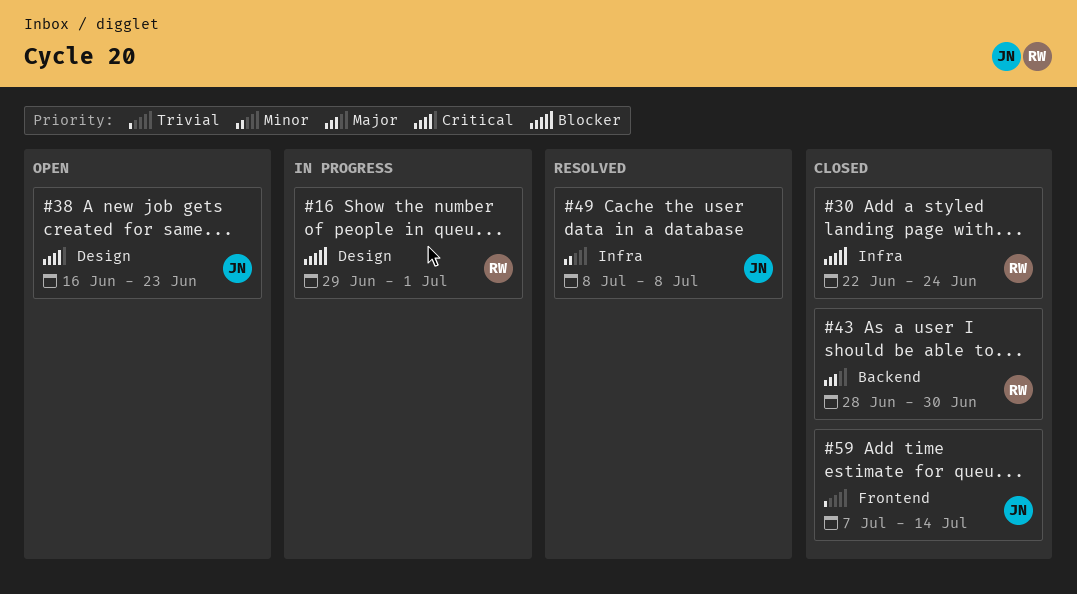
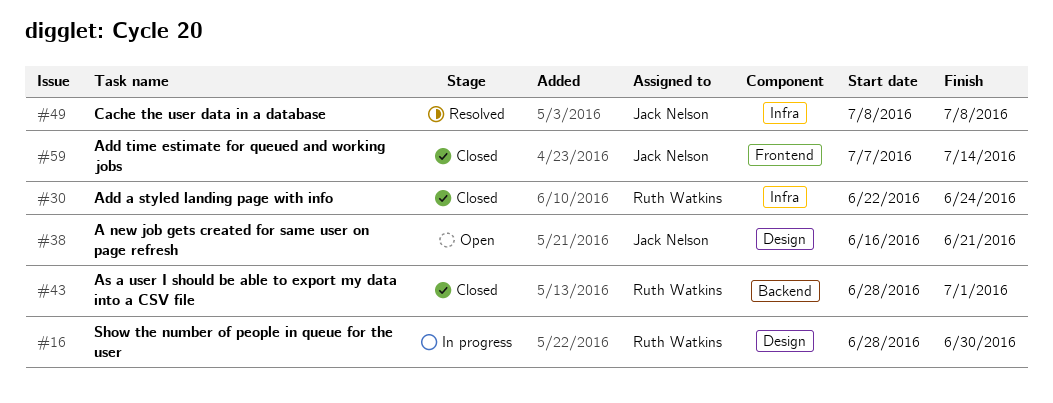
#16, start: Jun 29 -> Jun 28
#16, due: Jul 1 -> Jun 30
#38, due: Jun 23 -> Jun 21
#43, due: Jun 30 -> Jul 1

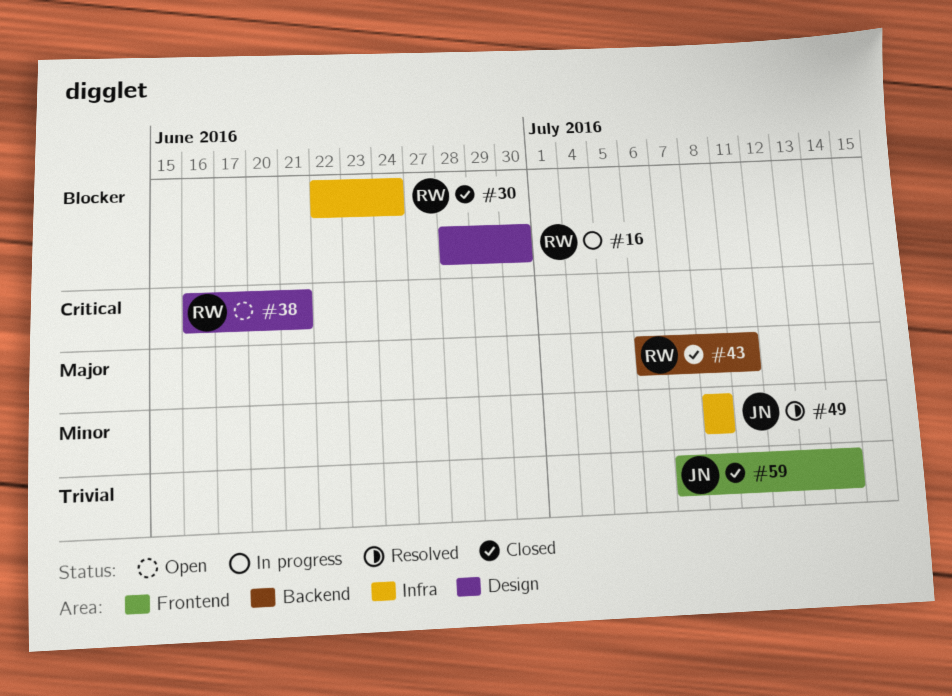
#38, owner: Jack Nelson -> Ruth Watkins
#43, start: Jun 28 -> Jul 6
#43, due: Jul 1 -> Jul 11

